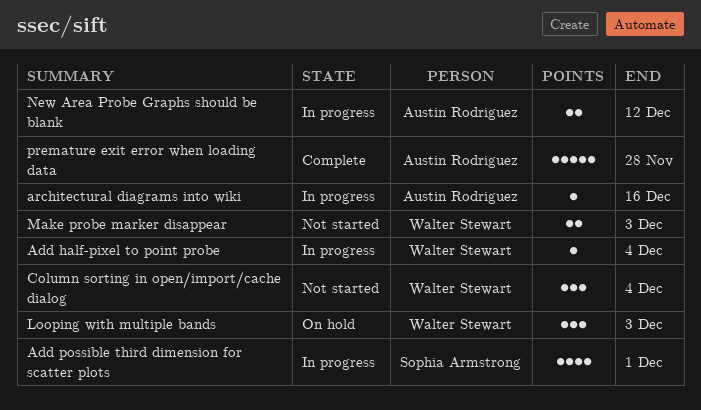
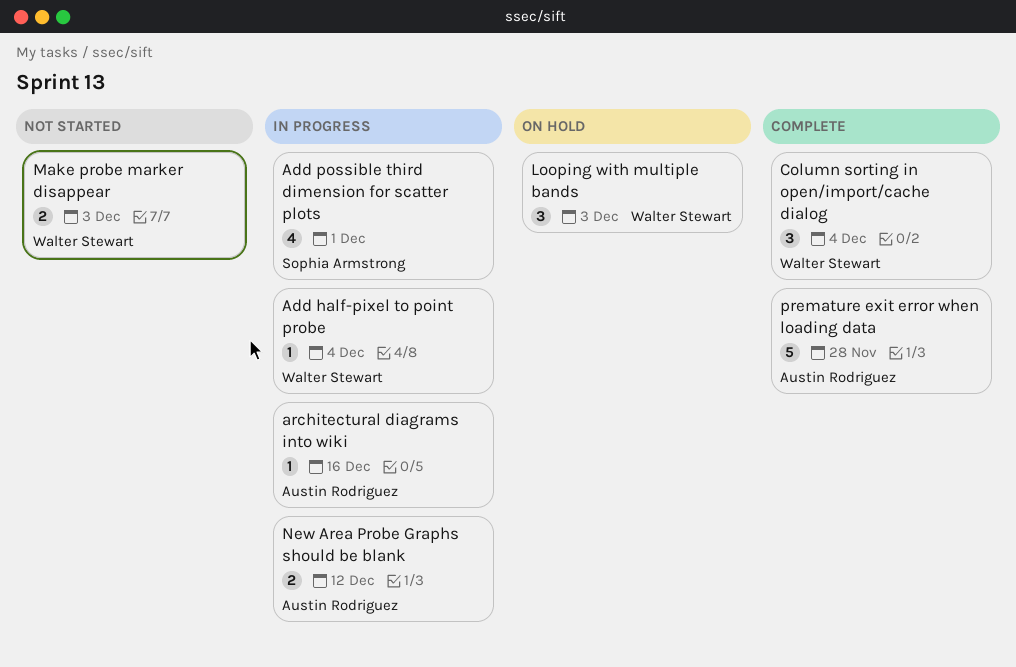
Column sorting in open/import/cache dialog, status: Not started -> Complete

